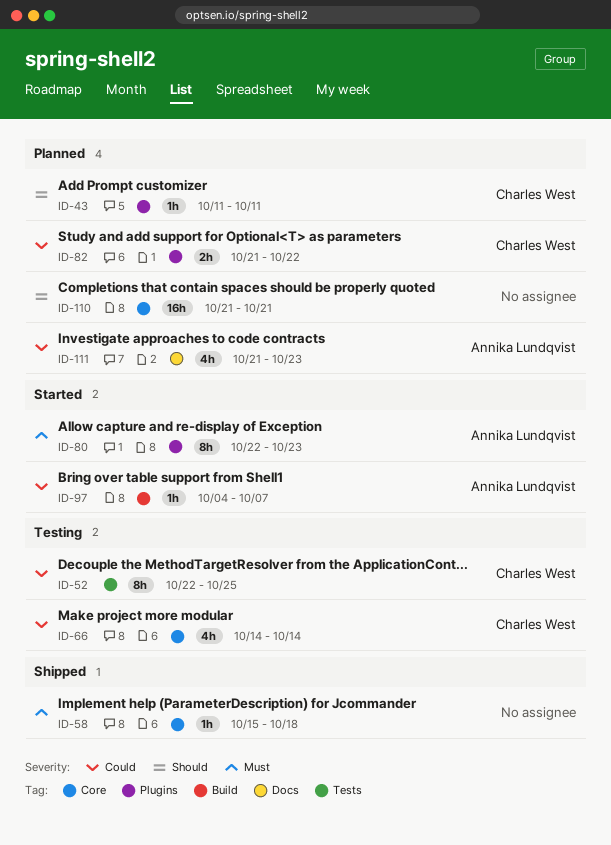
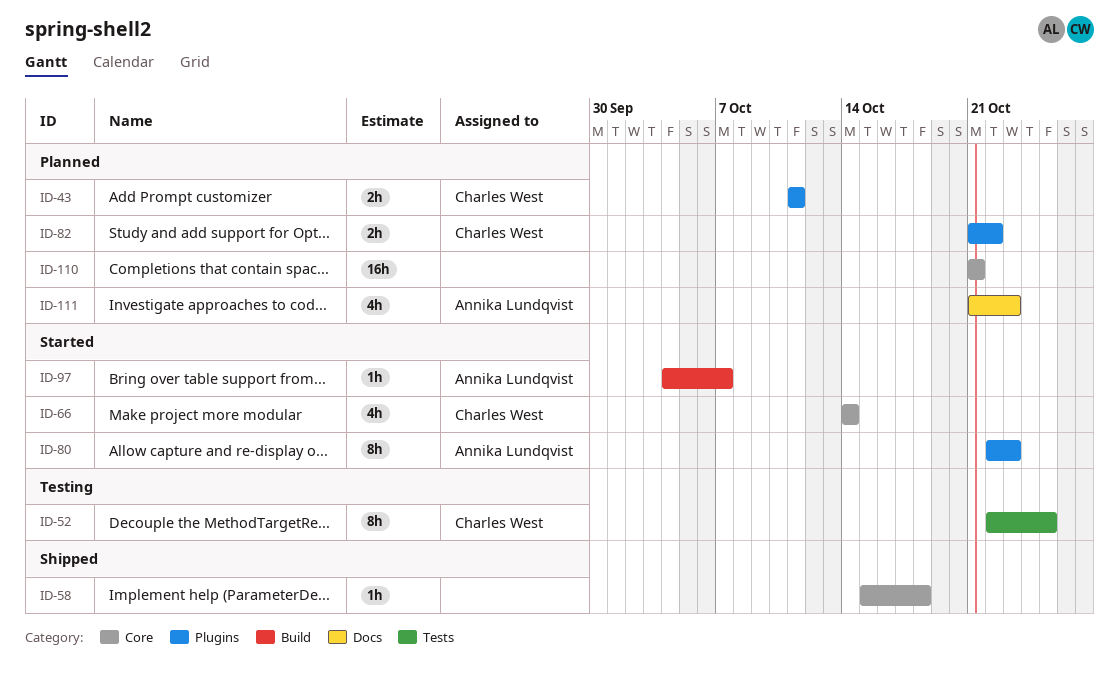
ID-43, estimate: 1h -> 2h
ID-66, status: Testing -> Started

